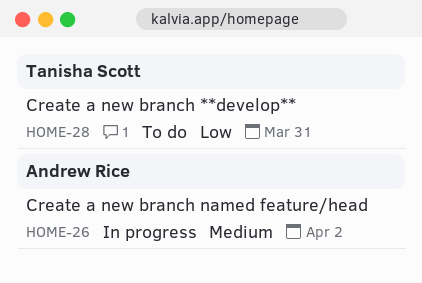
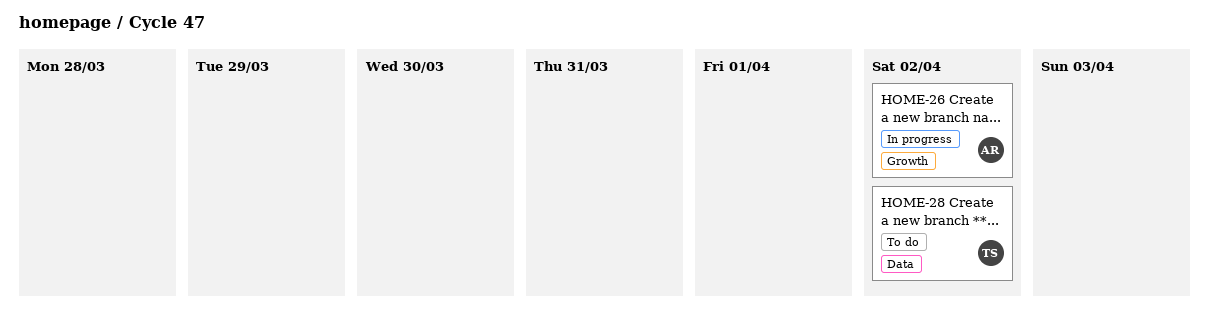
HOME-28, due: Mar 31 -> Apr 2

